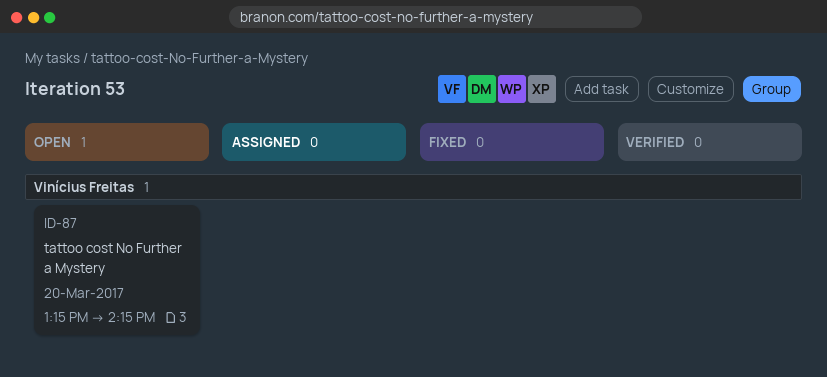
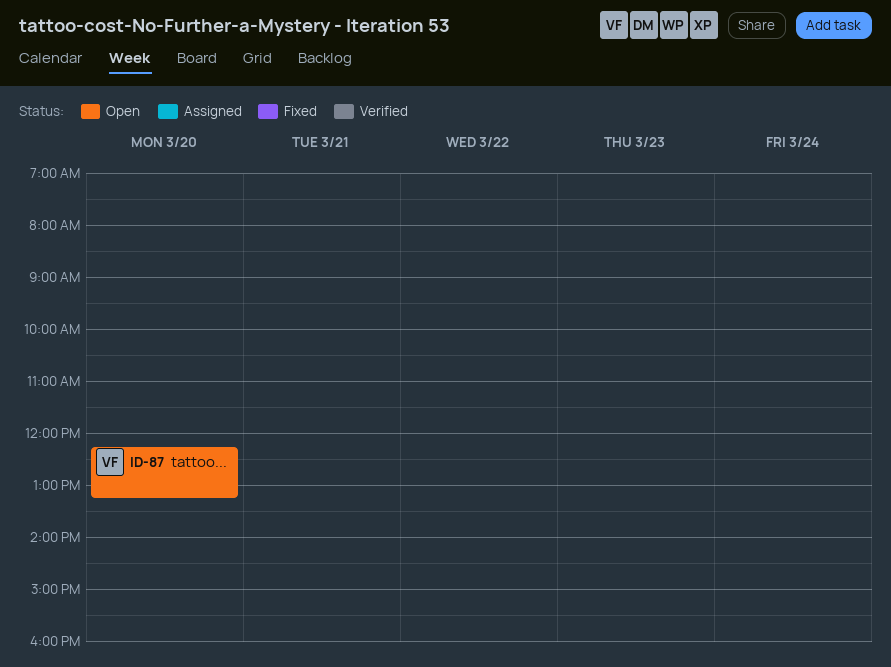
ID-87, begins: 13:15 -> 12:15
ID-87, ends: 14:15 -> 13:15

